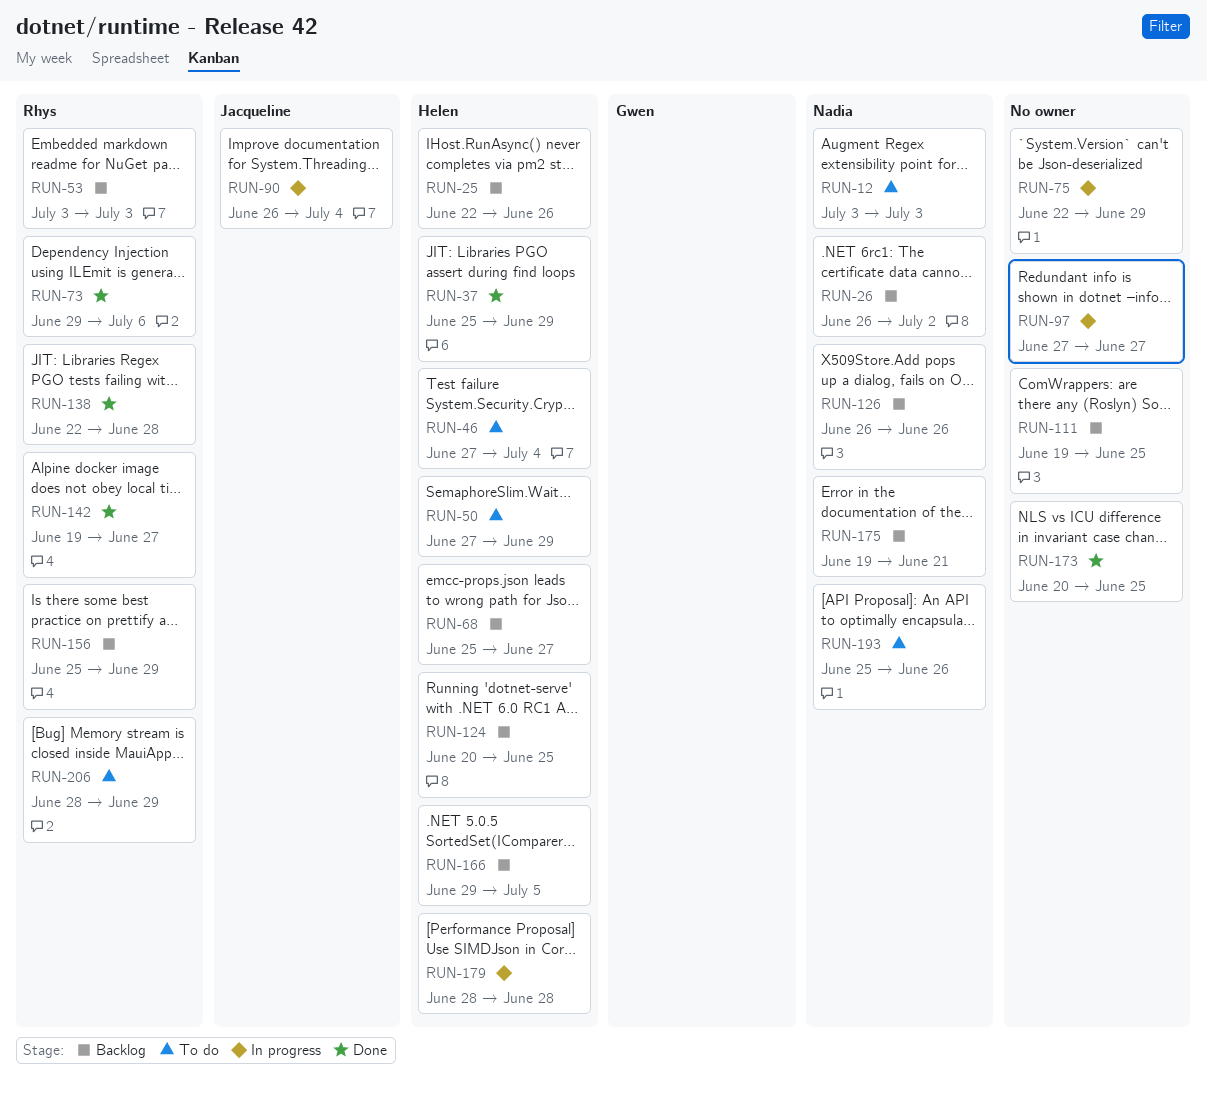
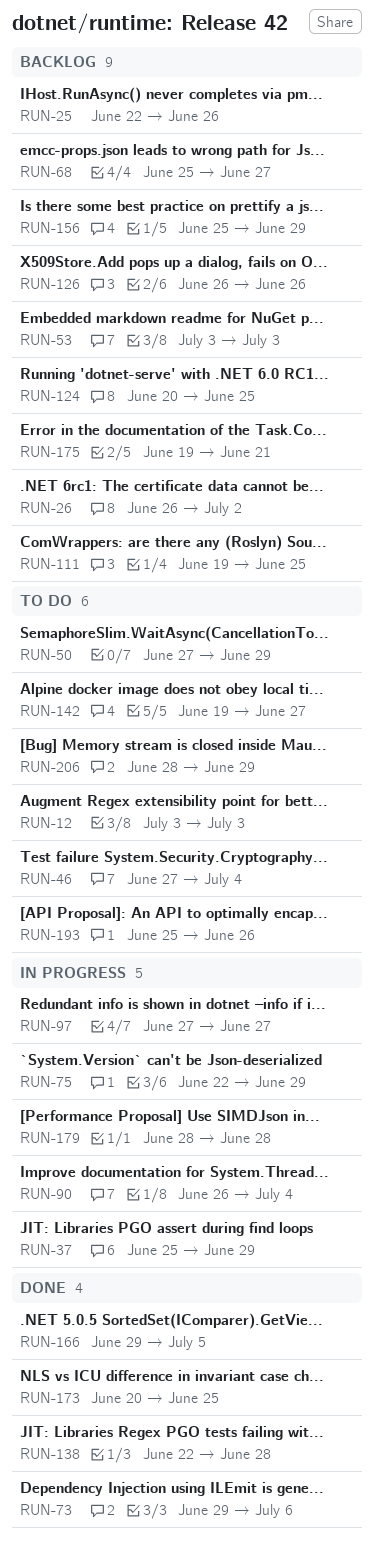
RUN-37, status: Done -> In progress
RUN-142, status: Done -> To do
RUN-166, status: Backlog -> Done

